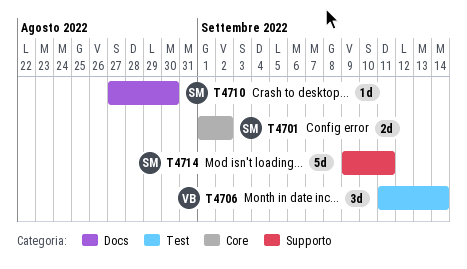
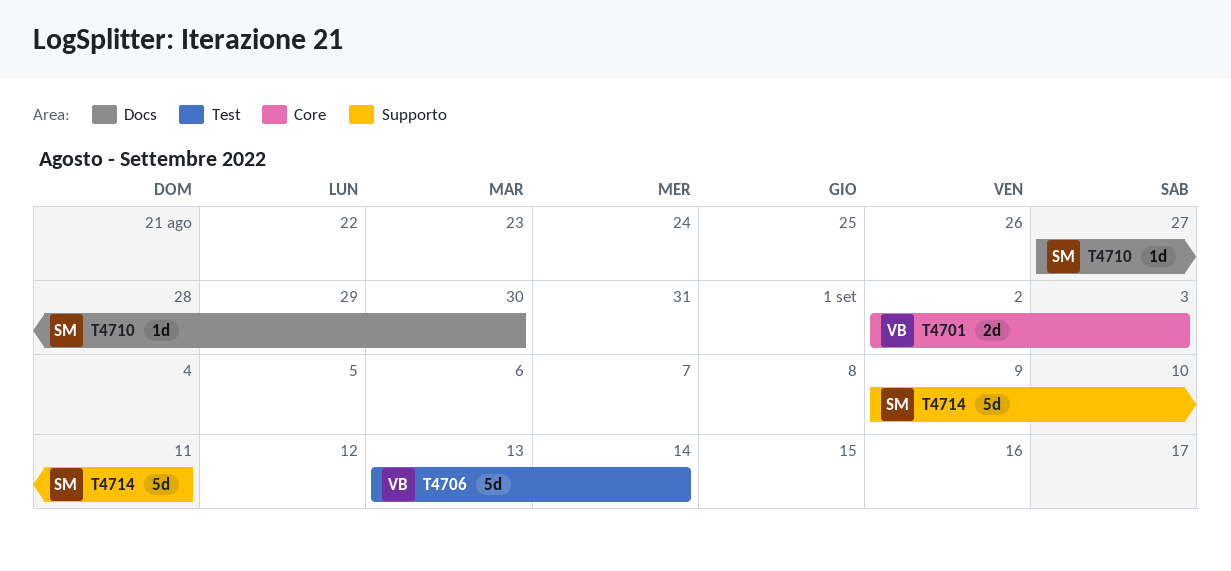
T4701, owner: SM -> VB
T4701, start: Sep 1 -> Sep 2
T4701, due: Sep 2 -> Sep 3
T4706, estimate: 3d -> 5d
T4706, start: Sep 11 -> Sep 13

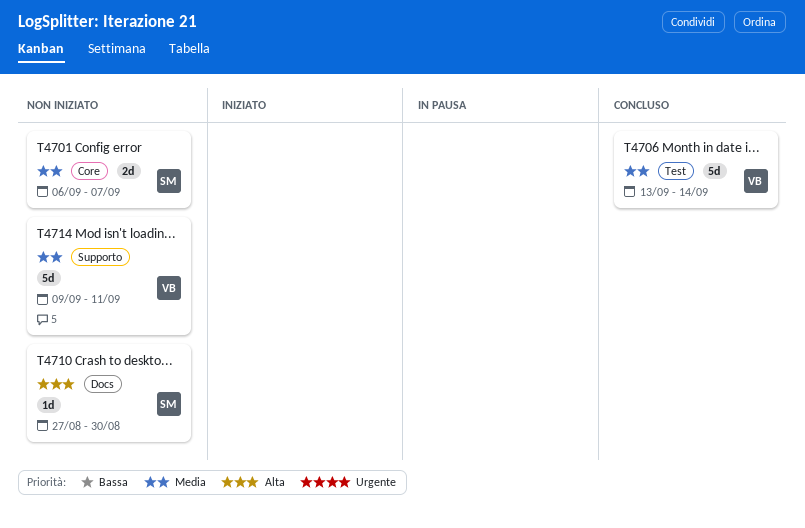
T4701, owner: VB -> SM
T4701, start: Sep 2 -> Sep 6
T4701, due: Sep 3 -> Sep 7
T4714, owner: SM -> VB

